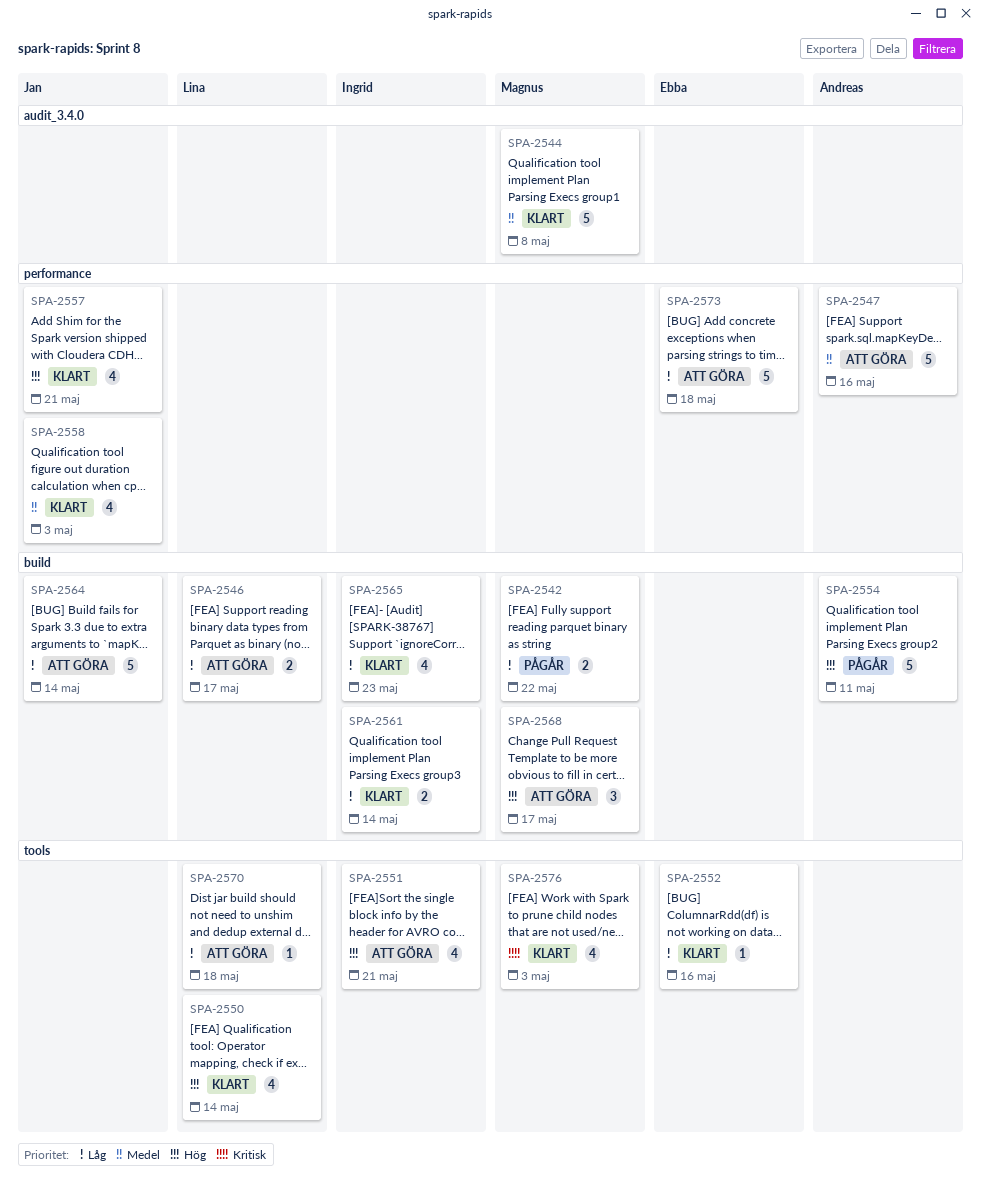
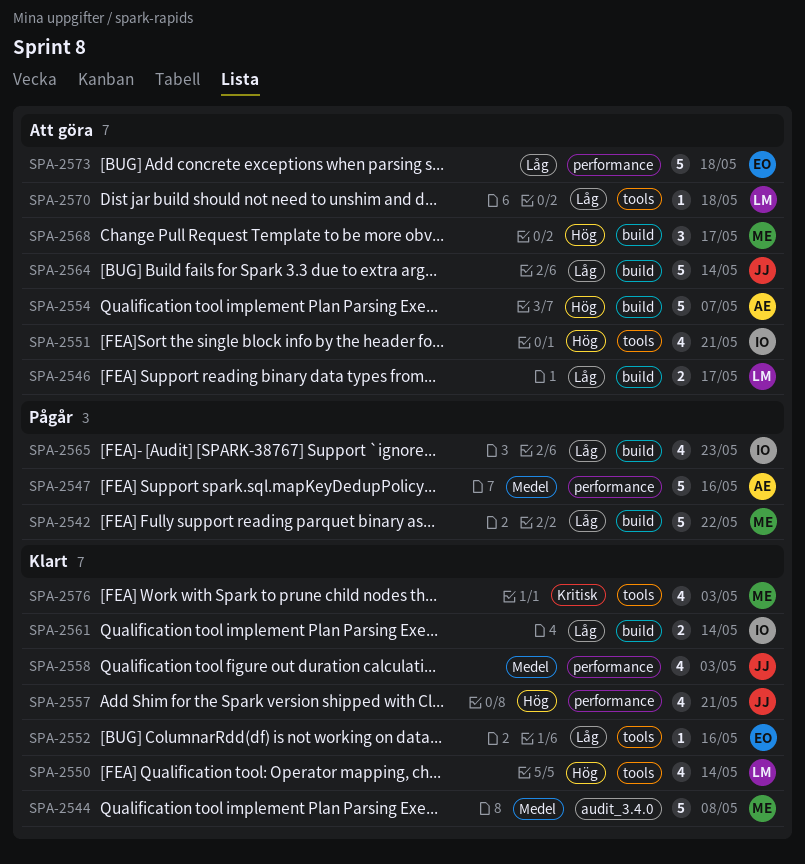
SPA-2542, estimate: 2 -> 5
SPA-2547, status: Att göra -> Pågår
SPA-2554, status: Pågår -> Att göra
SPA-2554, due: May 11 -> May 7
SPA-2565, status: Klart -> Pågår

